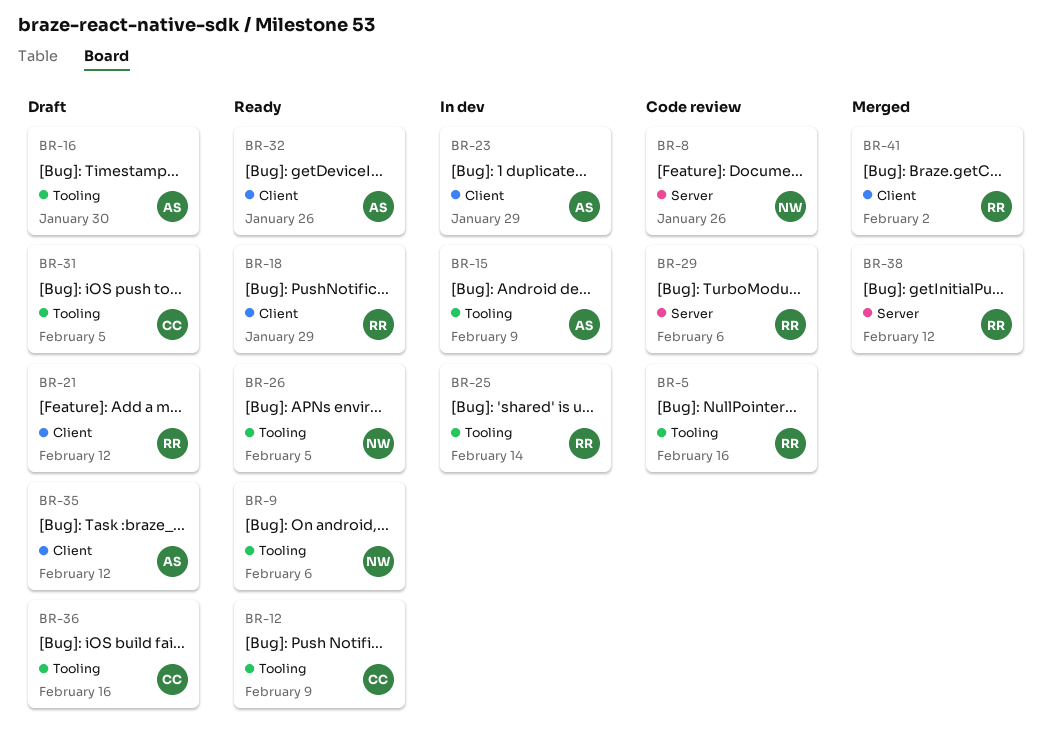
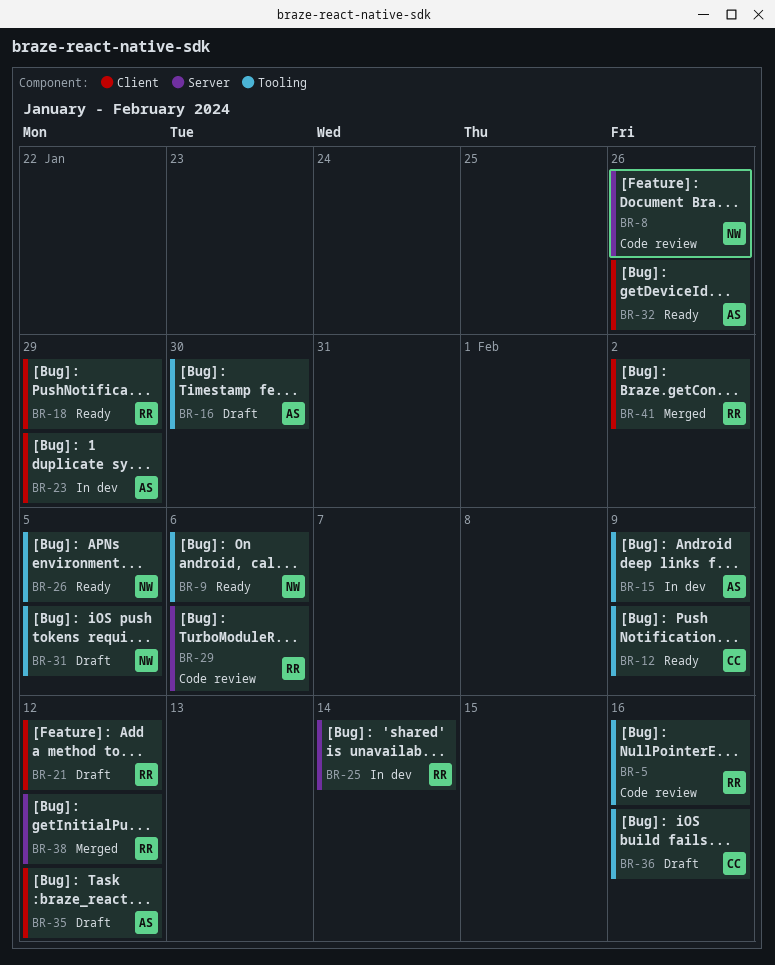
BR-25, label: Tooling -> Server
BR-31, owner: CC -> NW

